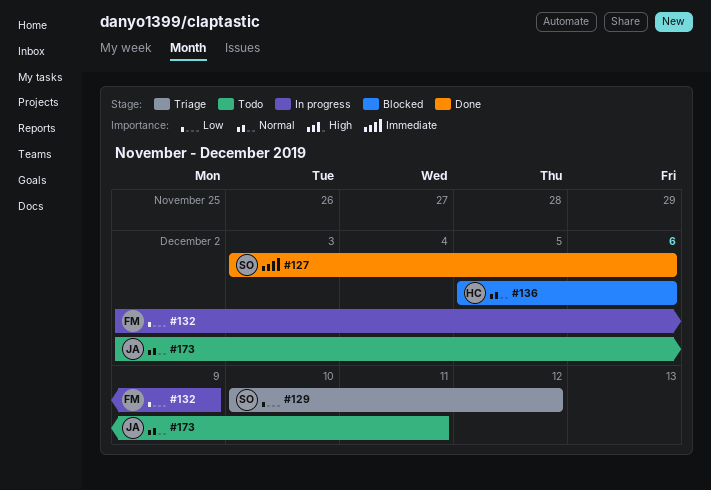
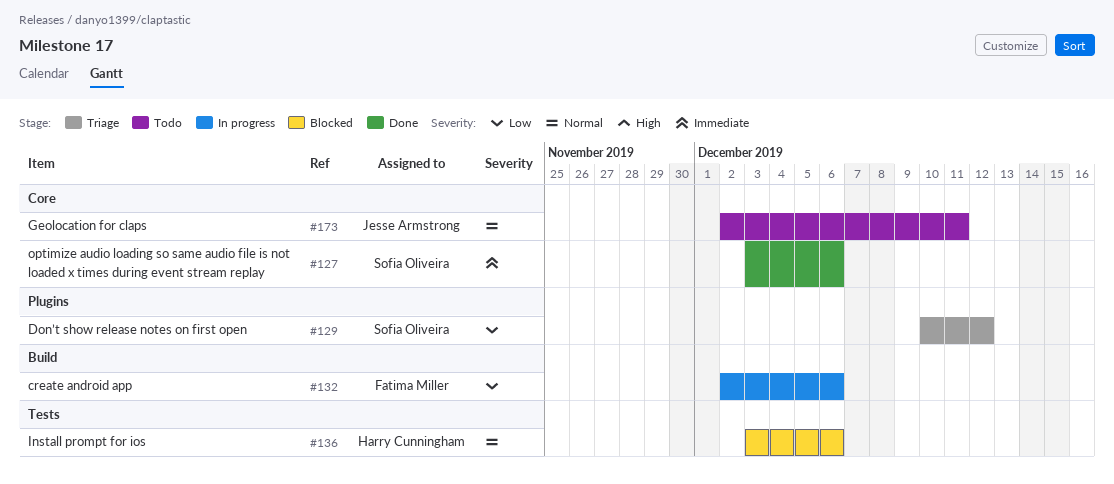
#132, due: Dec 9 -> Dec 6
#136, start: Dec 5 -> Dec 3

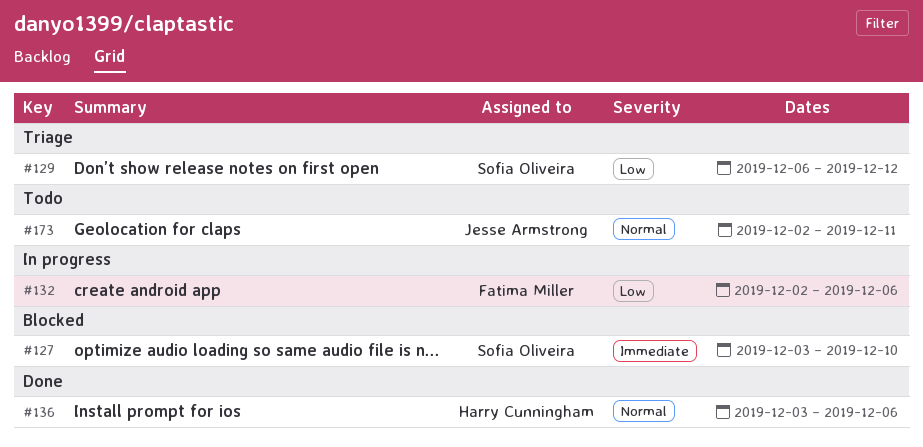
#127, status: Done -> Blocked
#127, due: Dec 6 -> Dec 10
#129, start: Dec 10 -> Dec 6
#136, status: Blocked -> Done

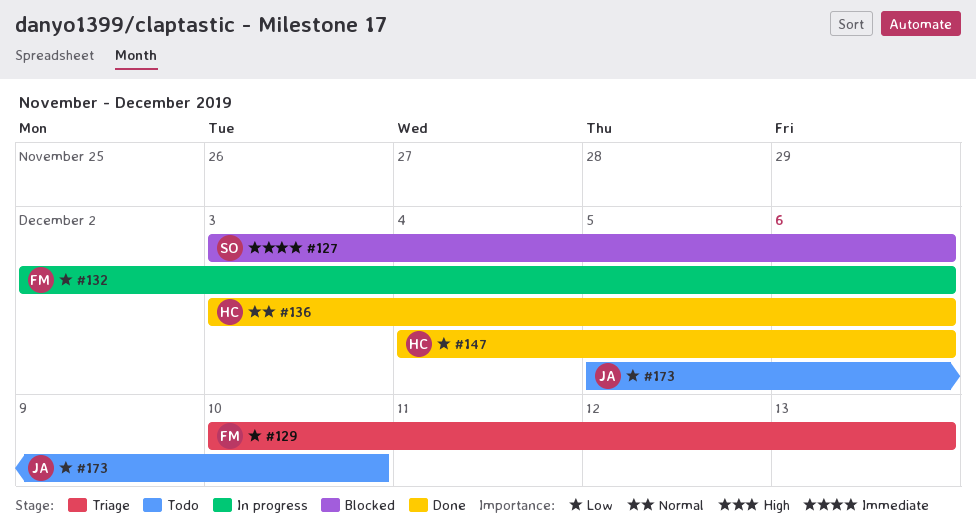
#127, due: Dec 10 -> Dec 6
#129, owner: Sofia Oliveira -> Fatima Miller
#129, start: Dec 6 -> Dec 10
#129, due: Dec 12 -> Dec 13
#147: none -> present
#173, priority: Normal -> Low
#173, start: Dec 2 -> Dec 5
#173, due: Dec 11 -> Dec 10

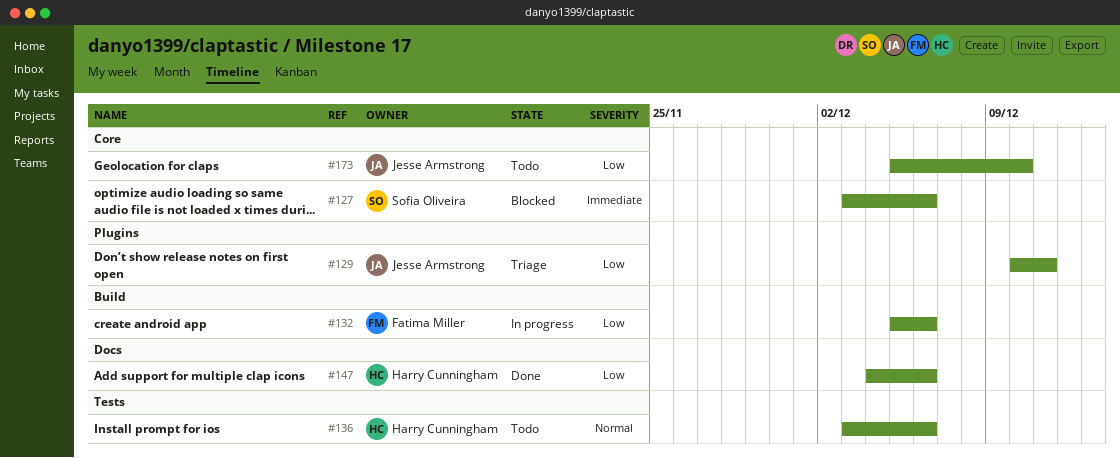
#129, owner: Fatima Miller -> Jesse Armstrong
#129, due: Dec 13 -> Dec 11
#132, start: Dec 2 -> Dec 5
#136, status: Done -> Todo

